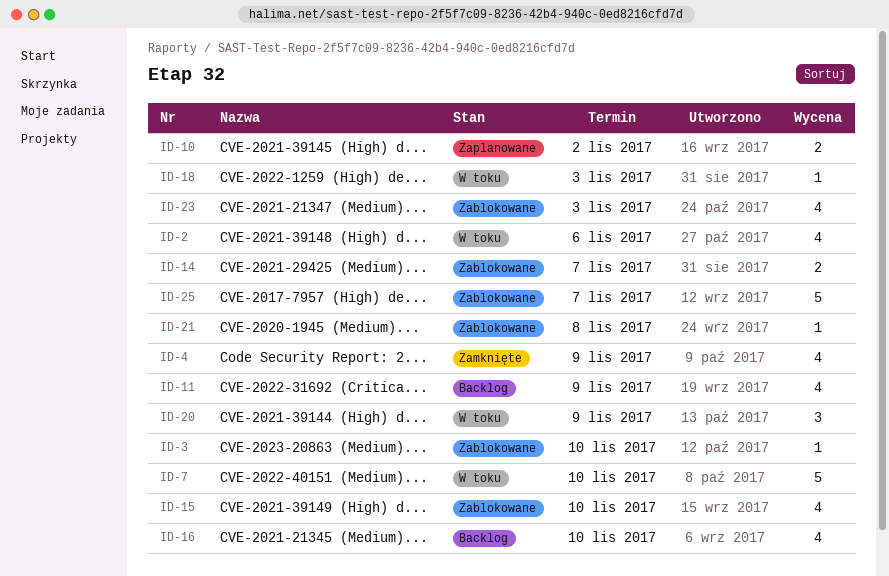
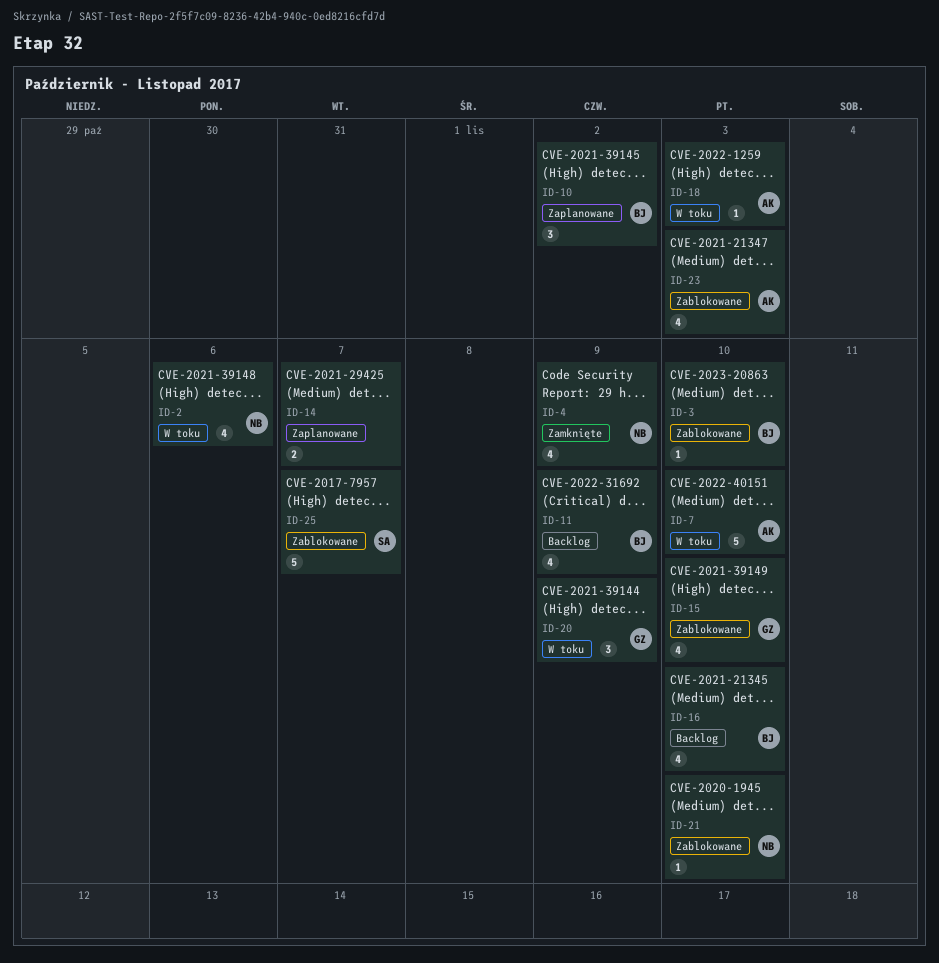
ID-10, estimate: 2 -> 3
ID-14, status: Zablokowane -> Zaplanowane
ID-21, due: Nov 8 -> Nov 10

